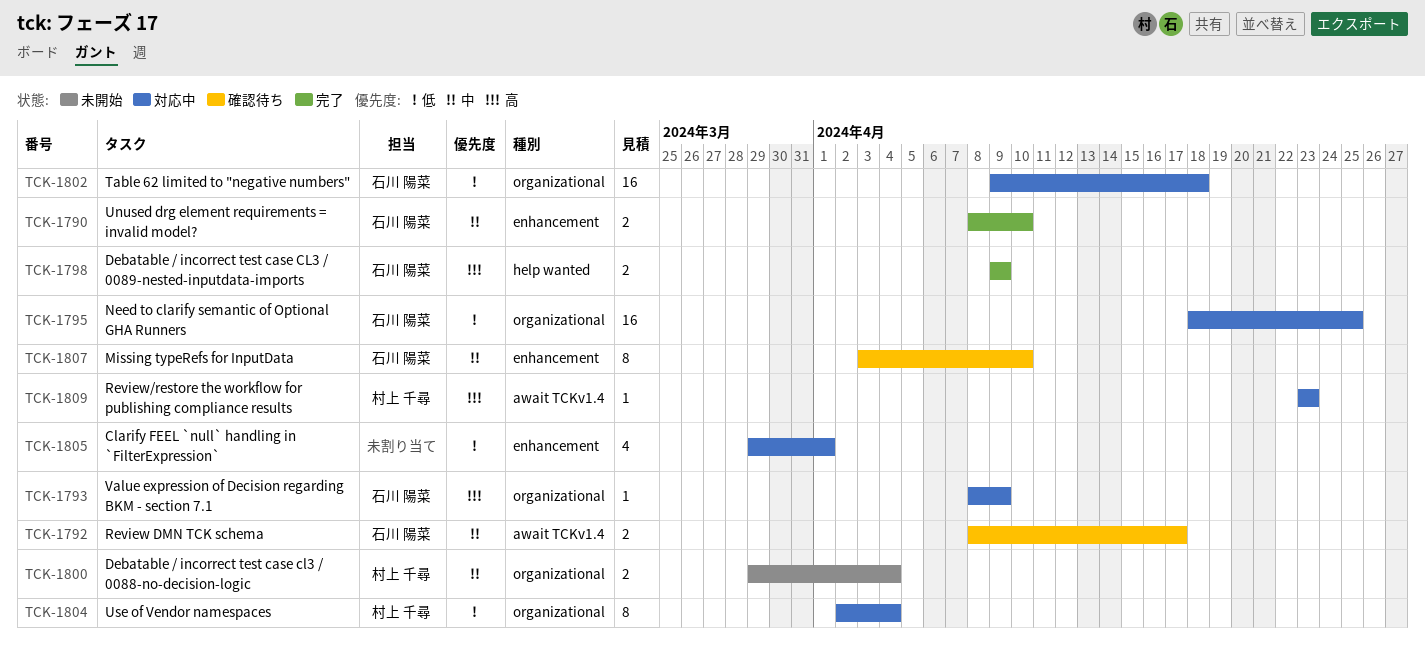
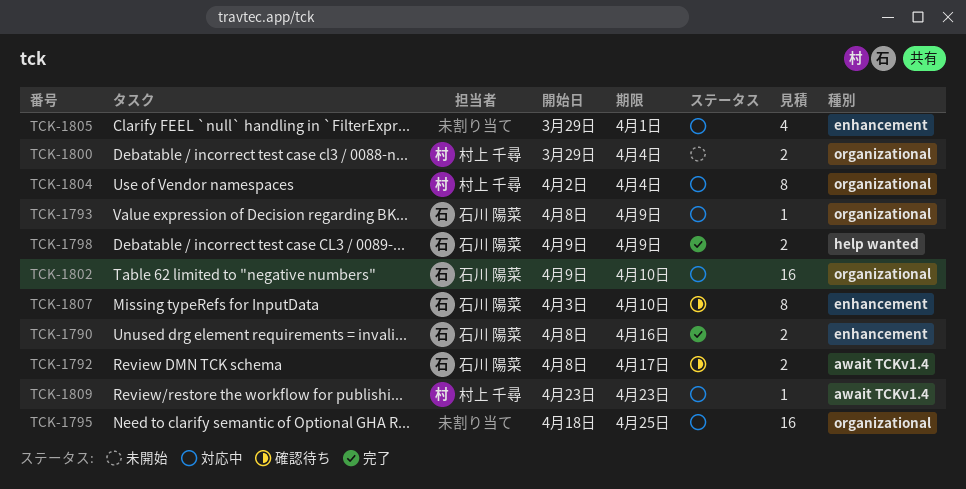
TCK-1790, due: Apr 10 -> Apr 16
TCK-1795, owner: 石川 陽菜 -> none
TCK-1802, due: Apr 18 -> Apr 10

